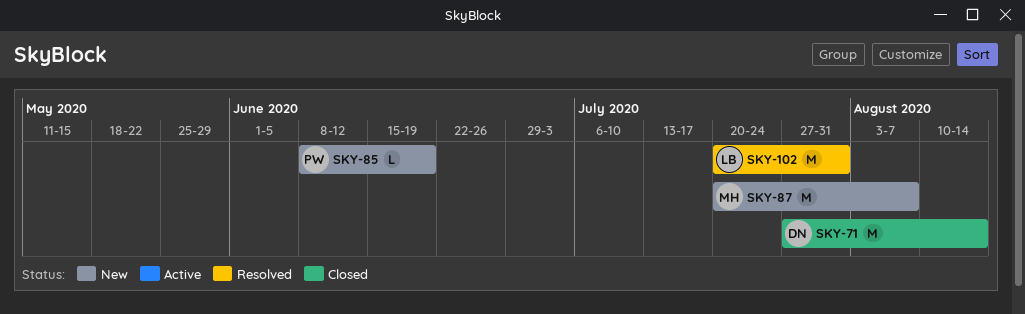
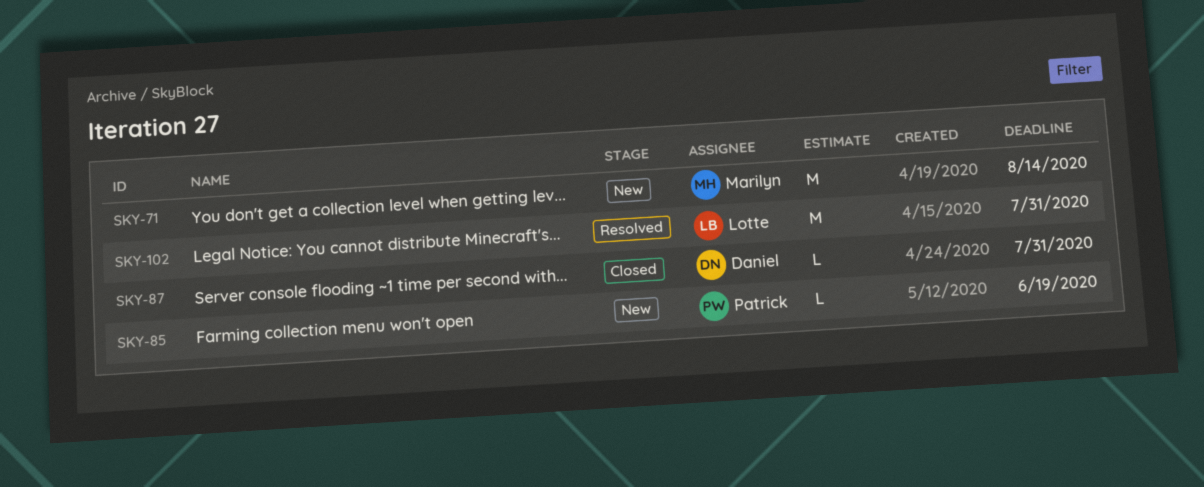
SKY-71, status: Closed -> New
SKY-71, owner: Daniel -> Marilyn
SKY-87, status: New -> Closed
SKY-87, owner: Marilyn -> Daniel
SKY-87, estimate: M -> L
SKY-87, due: Aug 7 -> Jul 31

